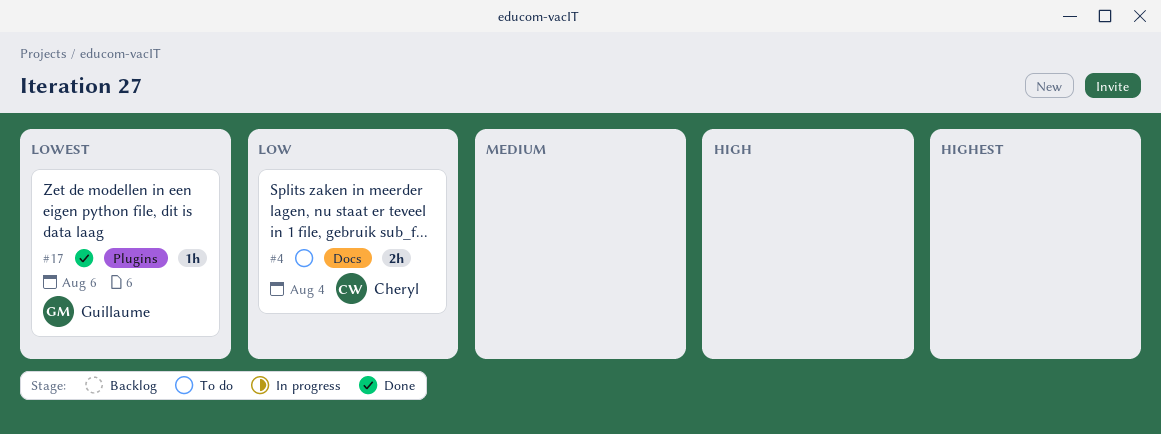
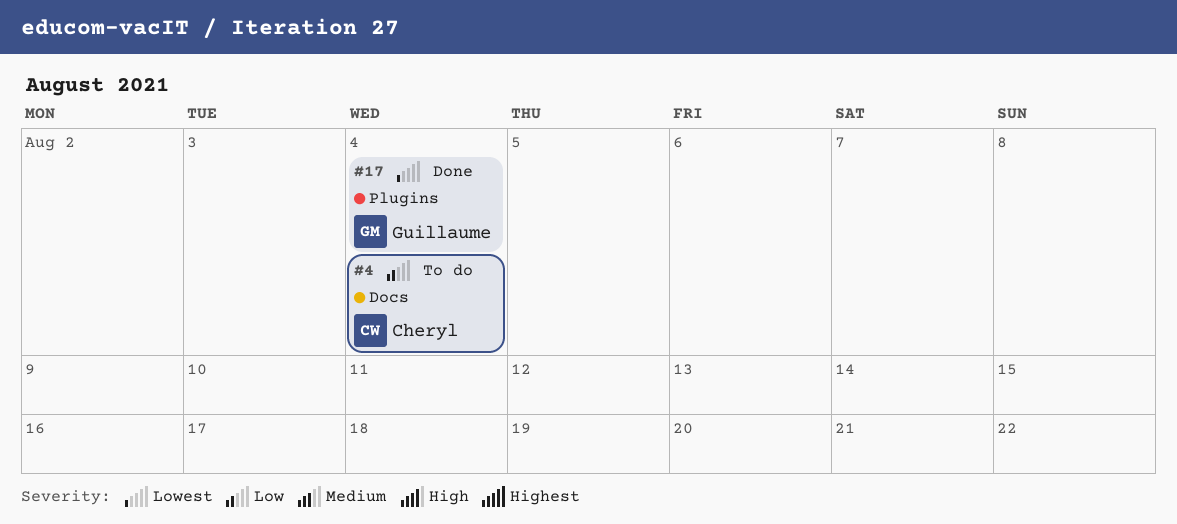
#17, due: Aug 6 -> Aug 4

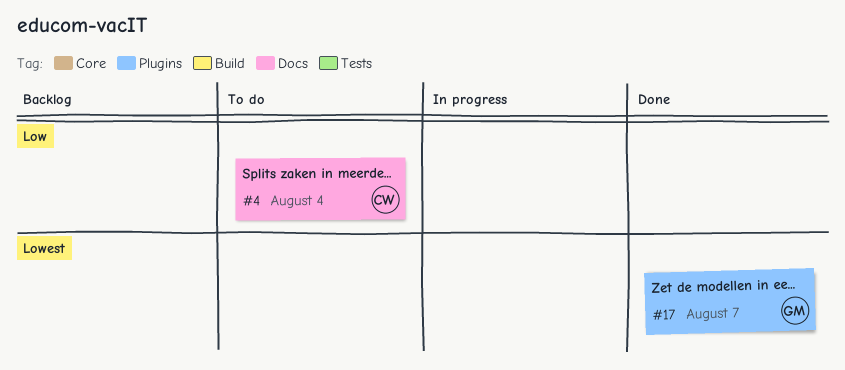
#17, due: Aug 4 -> Aug 7

